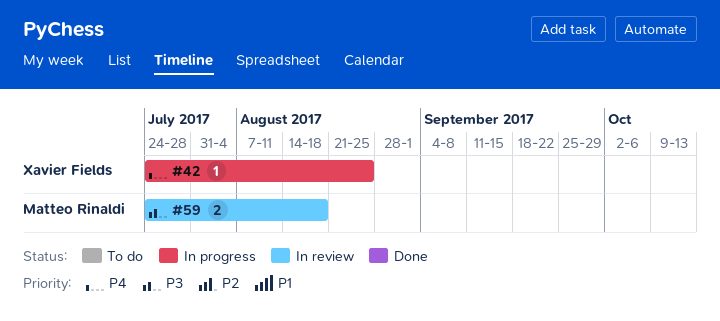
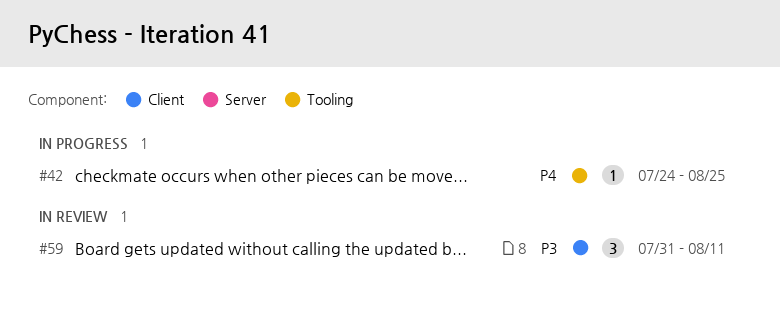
#59, estimate: 2 -> 3
#59, start: Jul 24 -> Jul 31
#59, due: Aug 18 -> Aug 11

